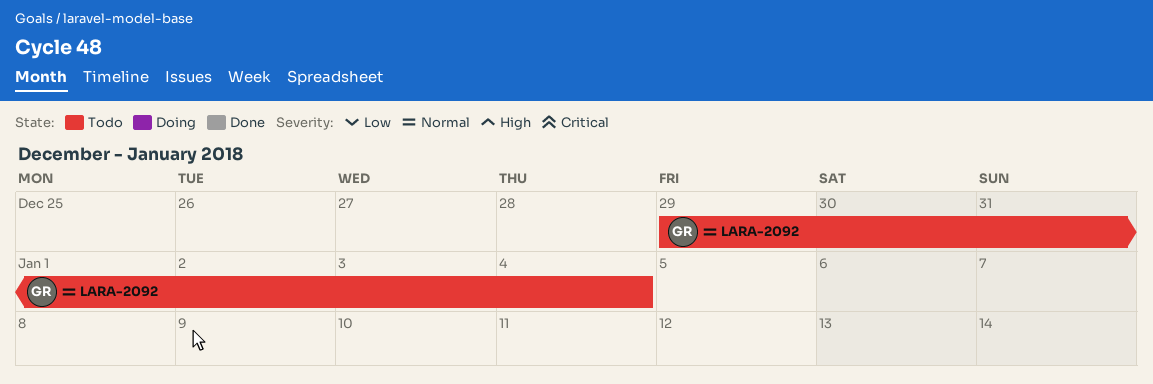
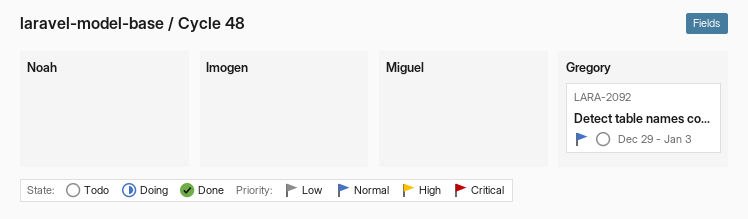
LARA-2092, due: Jan 4 -> Jan 3

